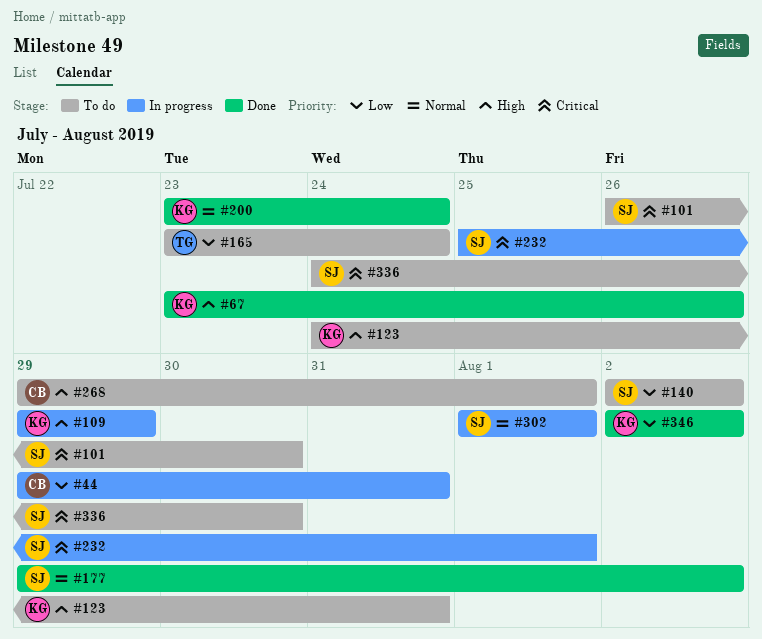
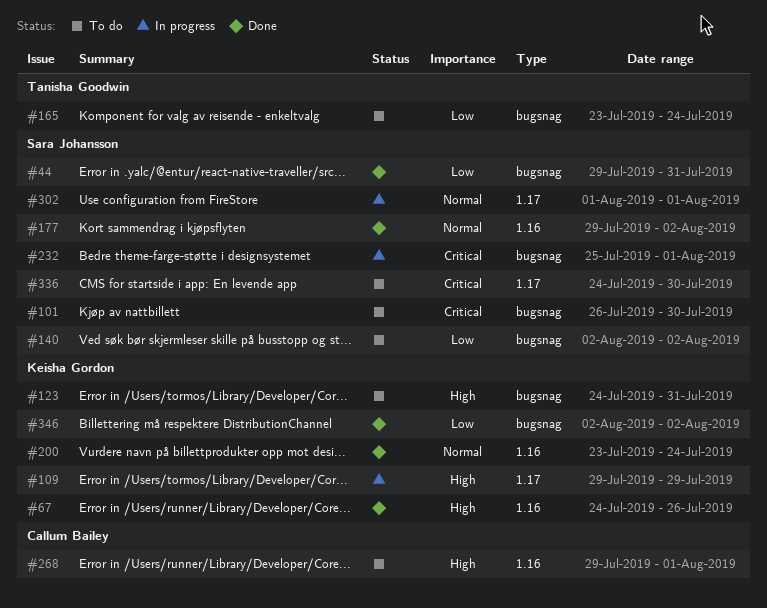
#44, status: In progress -> Done
#44, owner: Callum Bailey -> Sara Johansson
#67, start: Jul 23 -> Jul 24

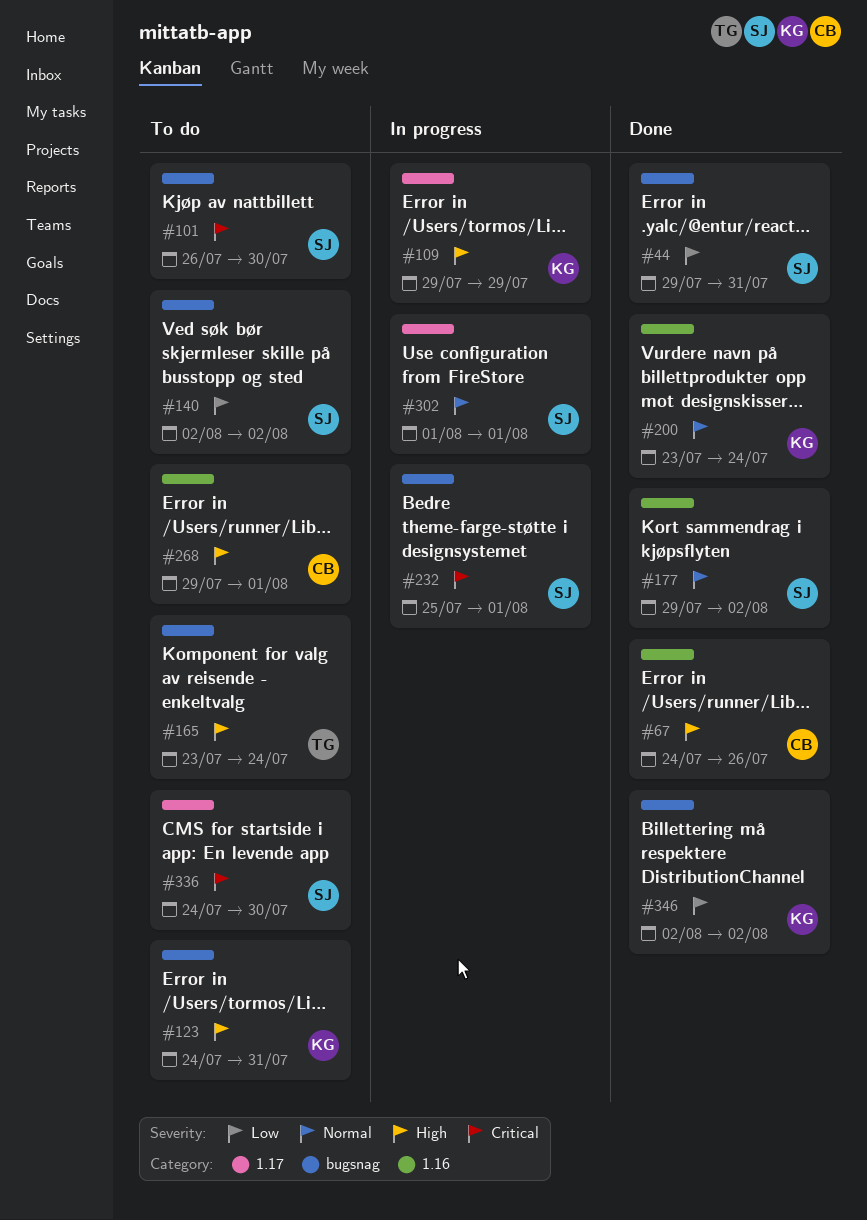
#67, owner: Keisha Gordon -> Callum Bailey
#165, priority: Low -> High

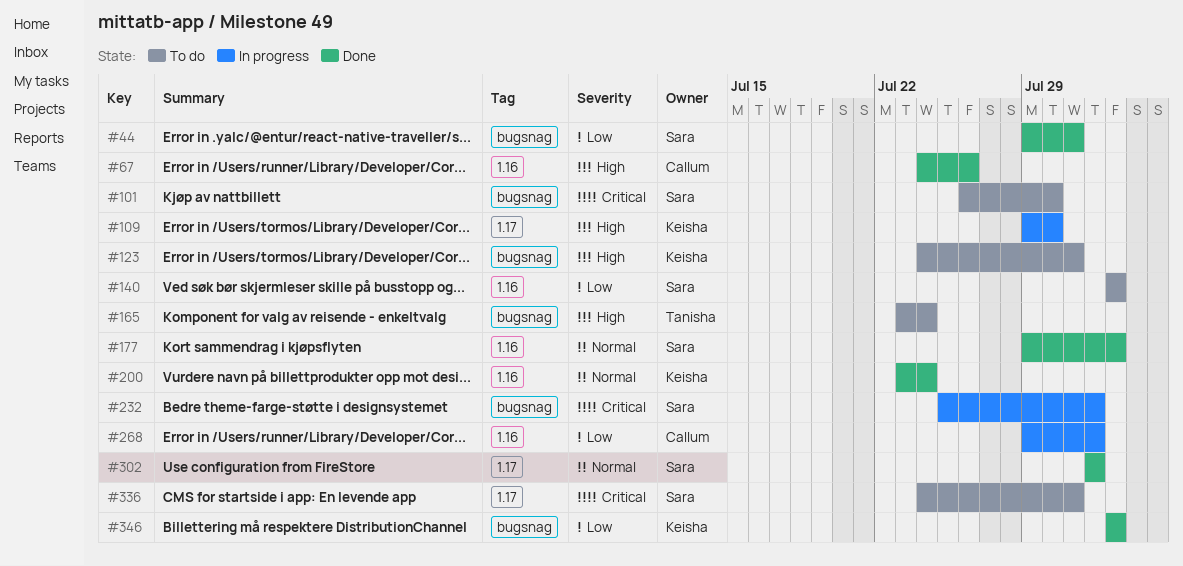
#109, due: Jul 29 -> Jul 30
#140, label: bugsnag -> 1.16
#268, status: To do -> In progress
#268, priority: High -> Low
#302, status: In progress -> Done
#336, due: Jul 30 -> Jul 31

